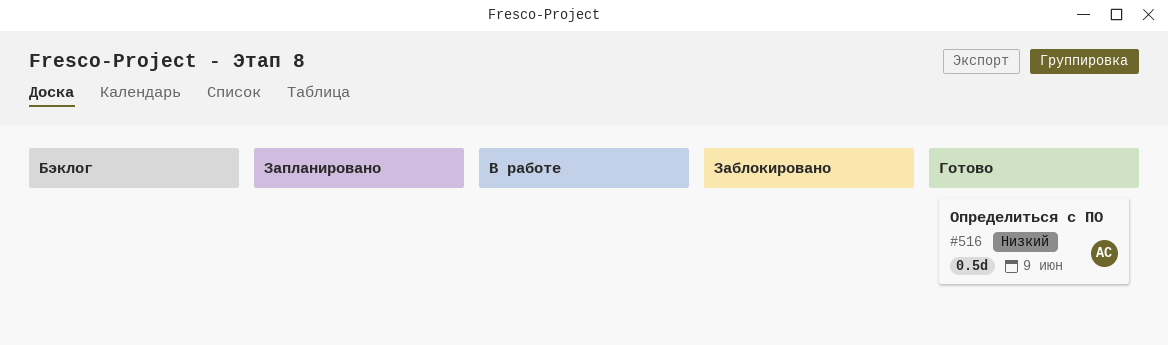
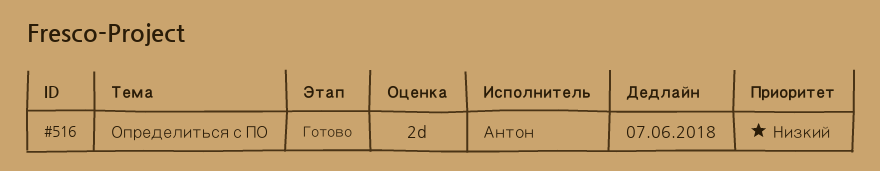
#516, estimate: 0.5d -> 2d
#516, due: Jun 9 -> Jun 7

